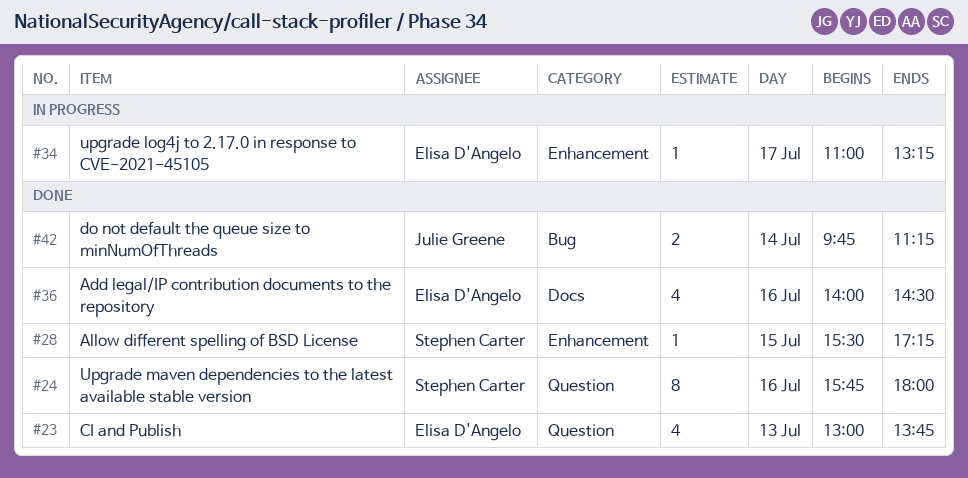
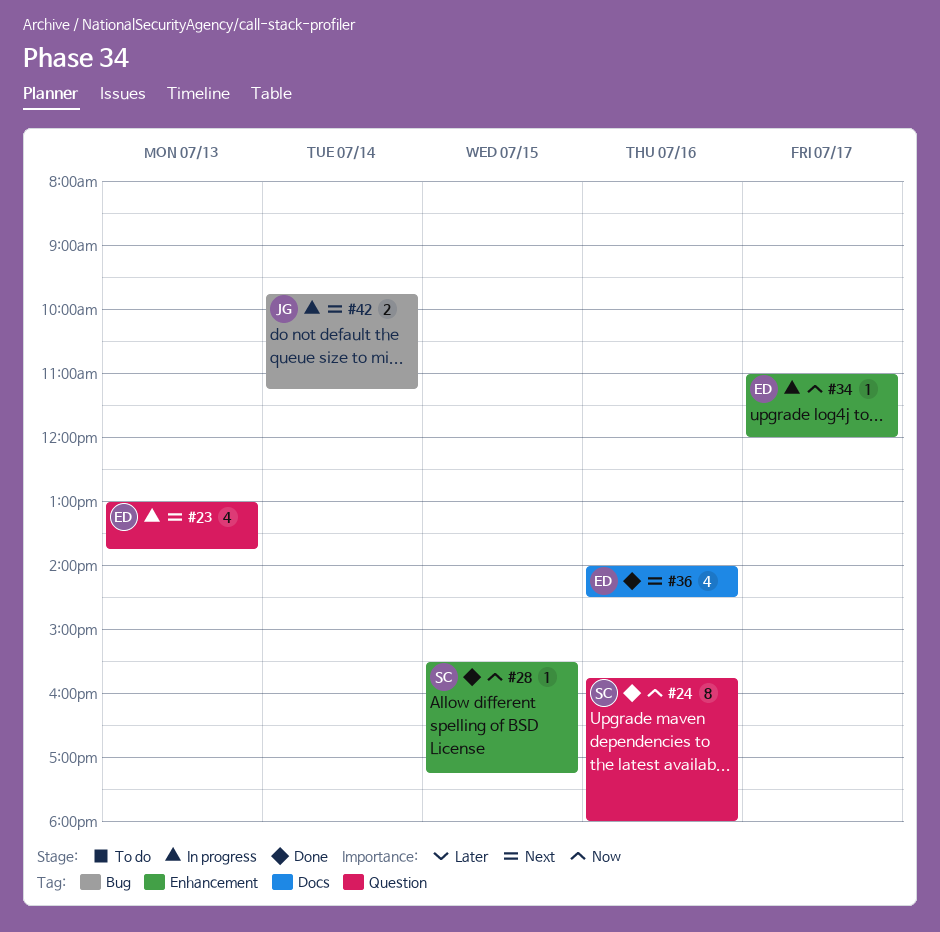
#23, status: Done -> In progress
#34, ends: 13:15 -> 12:00
#42, status: Done -> In progress

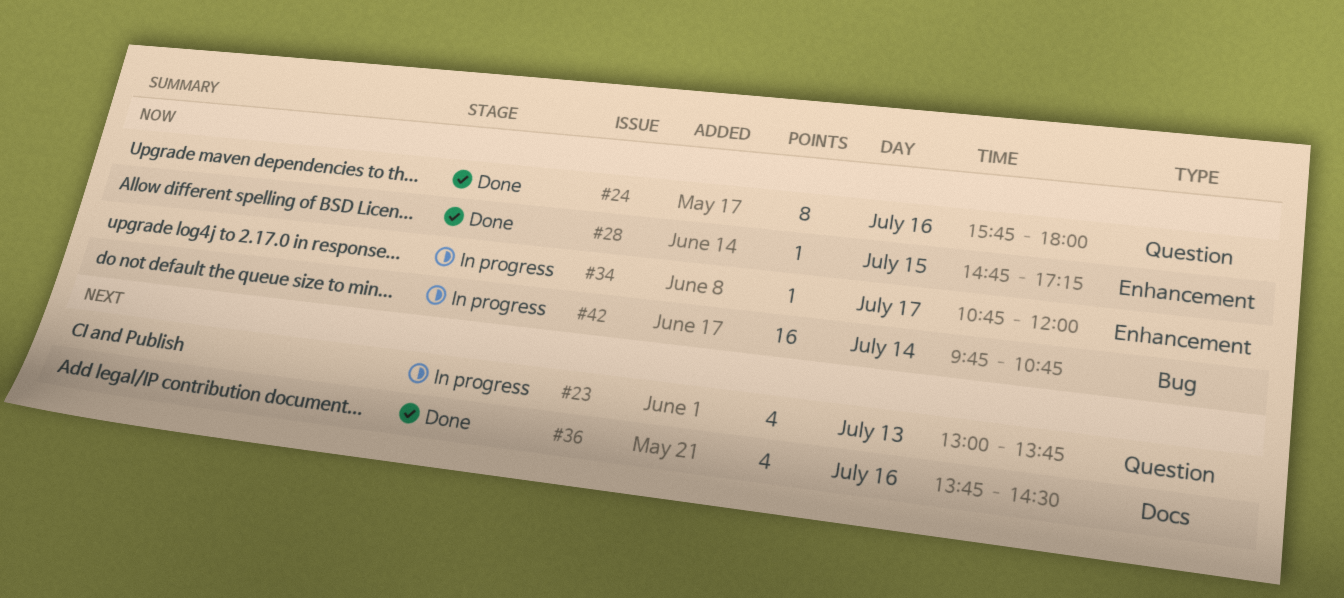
#28, begins: 15:30 -> 14:45
#34, begins: 11:00 -> 10:45
#36, begins: 14:00 -> 13:45
#42, priority: Next -> Now
#42, estimate: 2 -> 16
#42, ends: 11:15 -> 10:45

